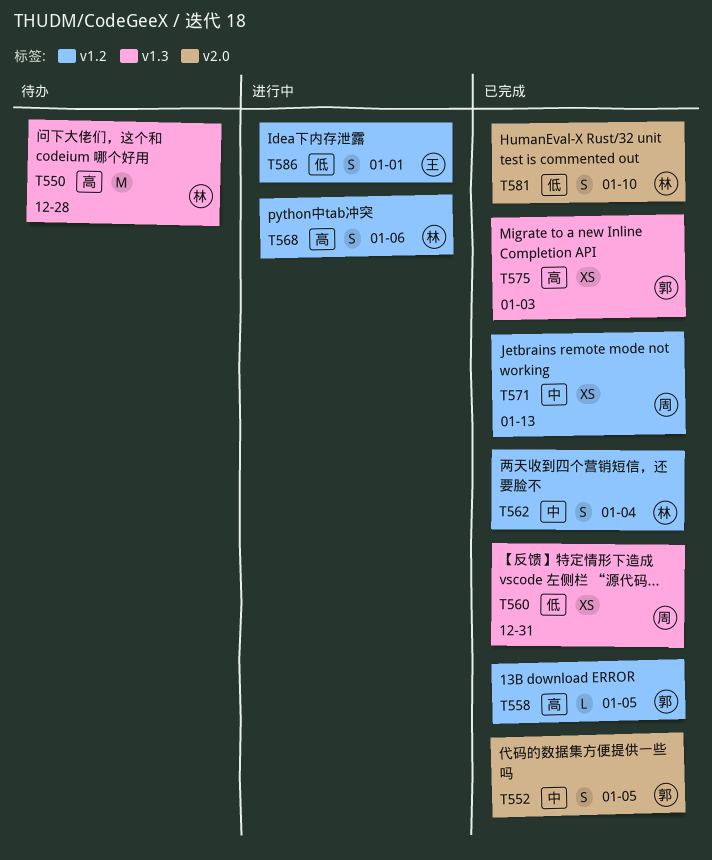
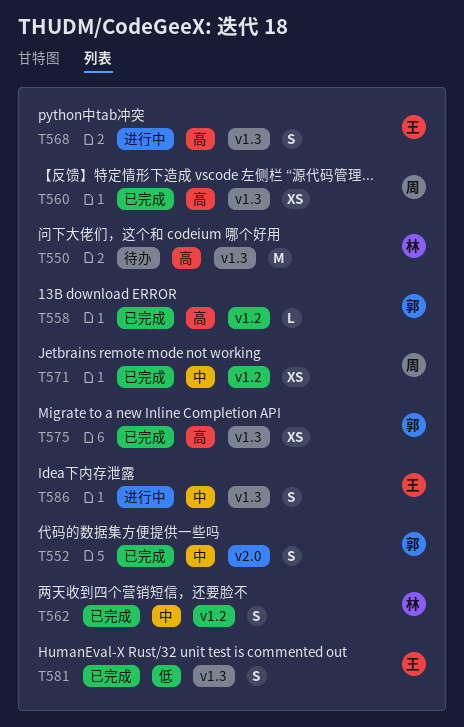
T560, priority: 低 -> 高
T568, owner: 林 -> 王
T568, label: v1.2 -> v1.3
T581, owner: 林 -> 王
T581, label: v2.0 -> v1.3
T586, priority: 低 -> 中
T586, label: v1.2 -> v1.3

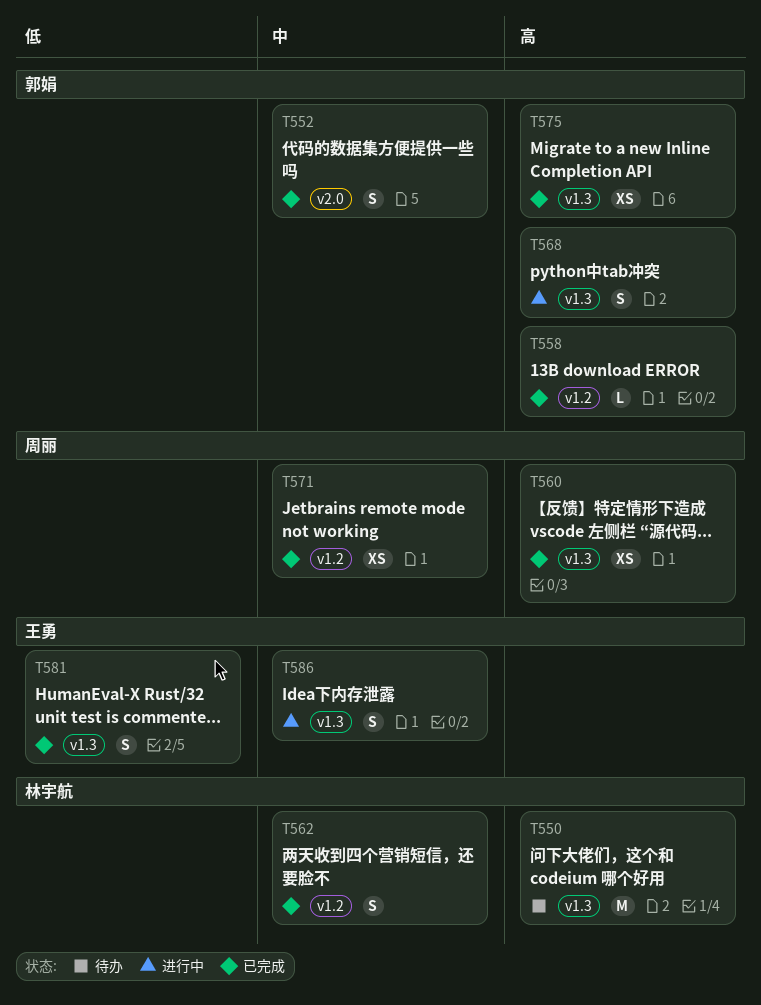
T568, owner: 王勇 -> 郭娟

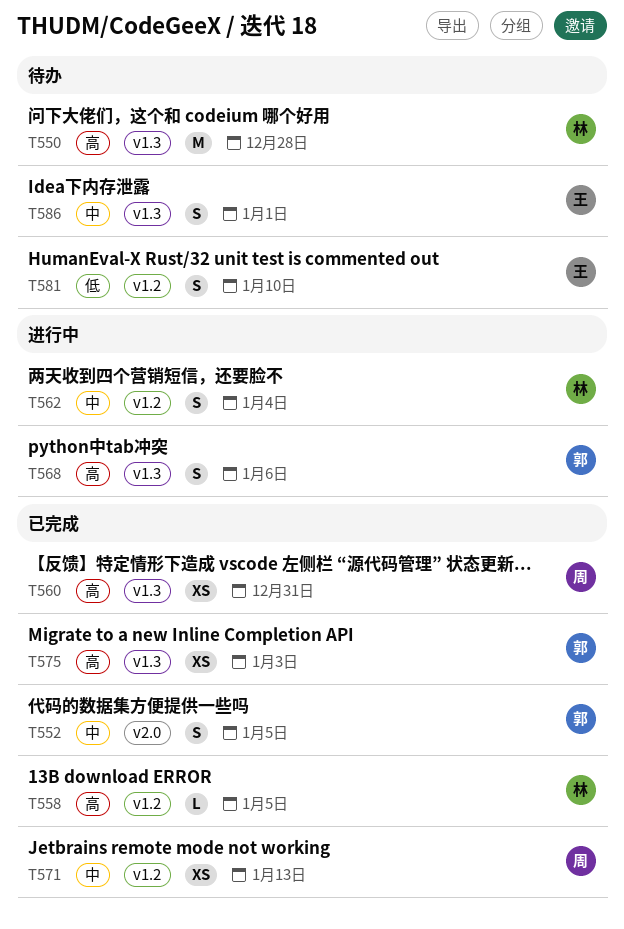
T558, owner: 郭娟 -> 林宇航
T562, status: 已完成 -> 进行中
T581, status: 已完成 -> 待办
T581, label: v1.3 -> v1.2
T586, status: 进行中 -> 待办

